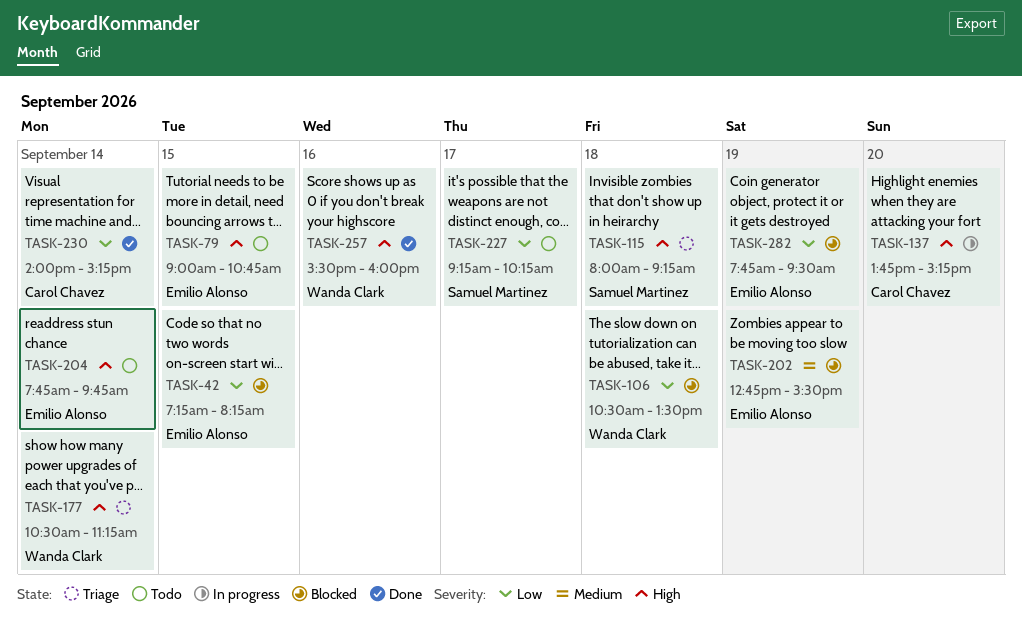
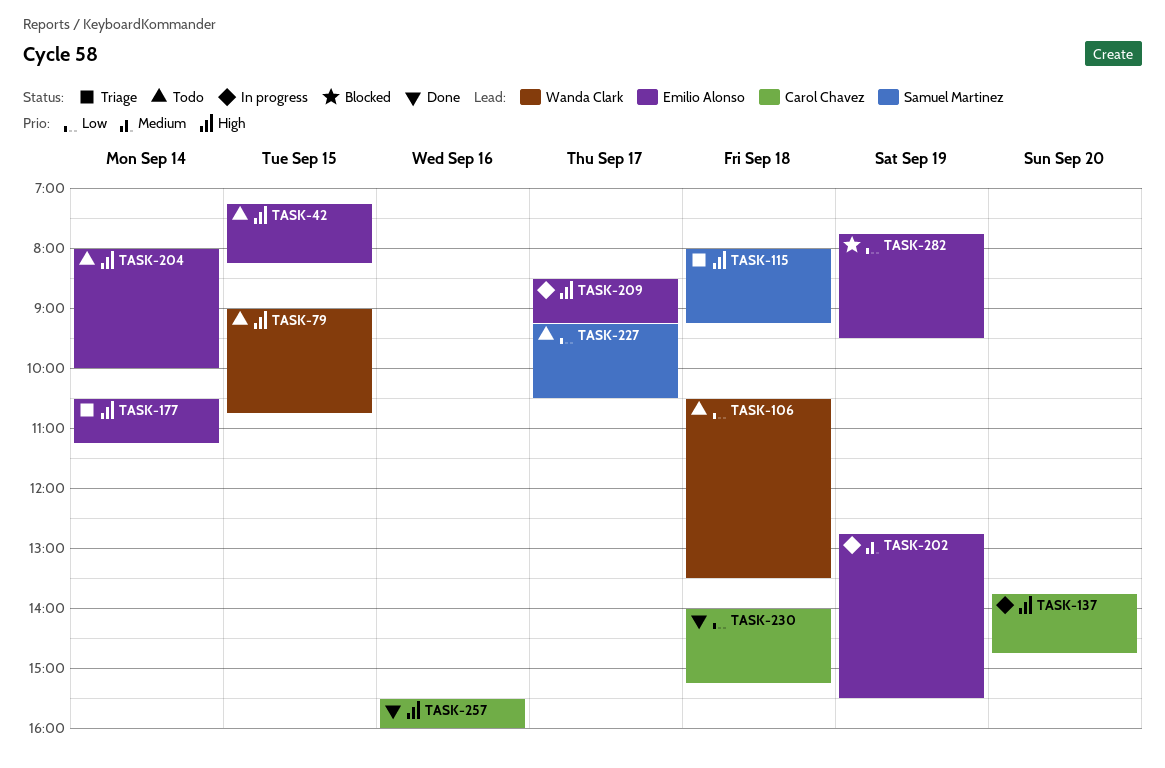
TASK-42, status: Blocked -> Todo
TASK-42, priority: Low -> High
TASK-79, owner: Emilio Alonso -> Wanda Clark
TASK-106, status: Blocked -> Todo
TASK-137, ends: 15:15 -> 14:45
TASK-177, owner: Wanda Clark -> Emilio Alonso
TASK-202, status: Blocked -> In progress
TASK-204, begins: 07:45 -> 08:00
TASK-204, ends: 09:45 -> 10:00
TASK-209: none -> present
TASK-227, ends: 10:15 -> 10:30
TASK-230, day: Sep 14 -> Sep 18
TASK-257, owner: Wanda Clark -> Carol Chavez

